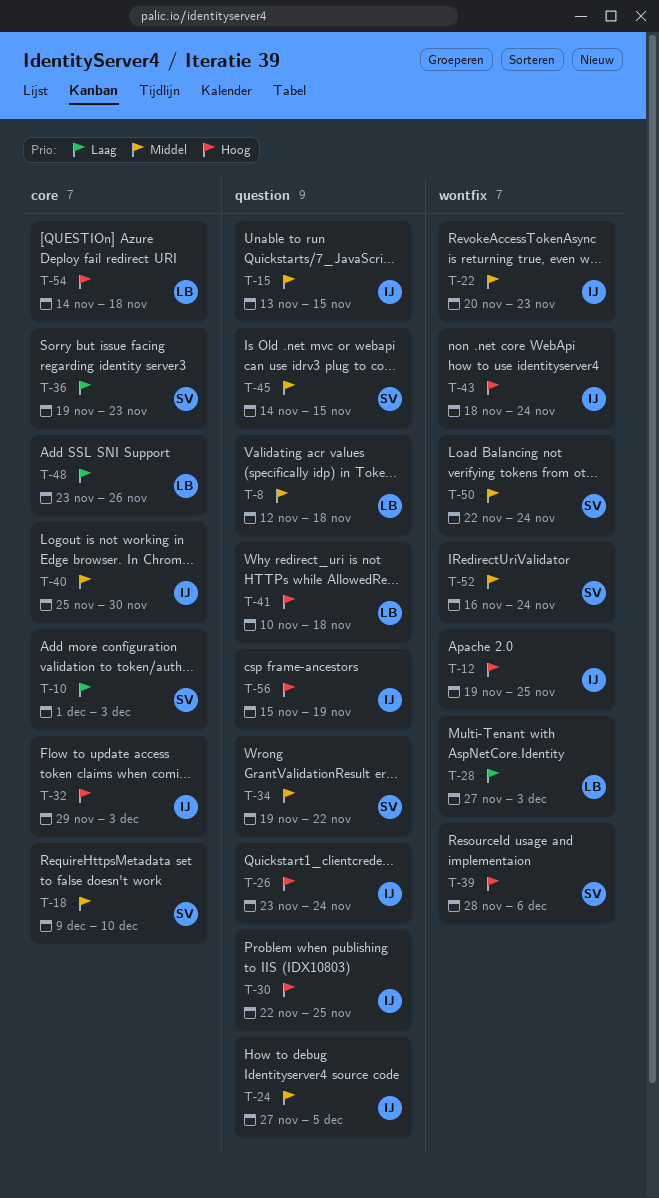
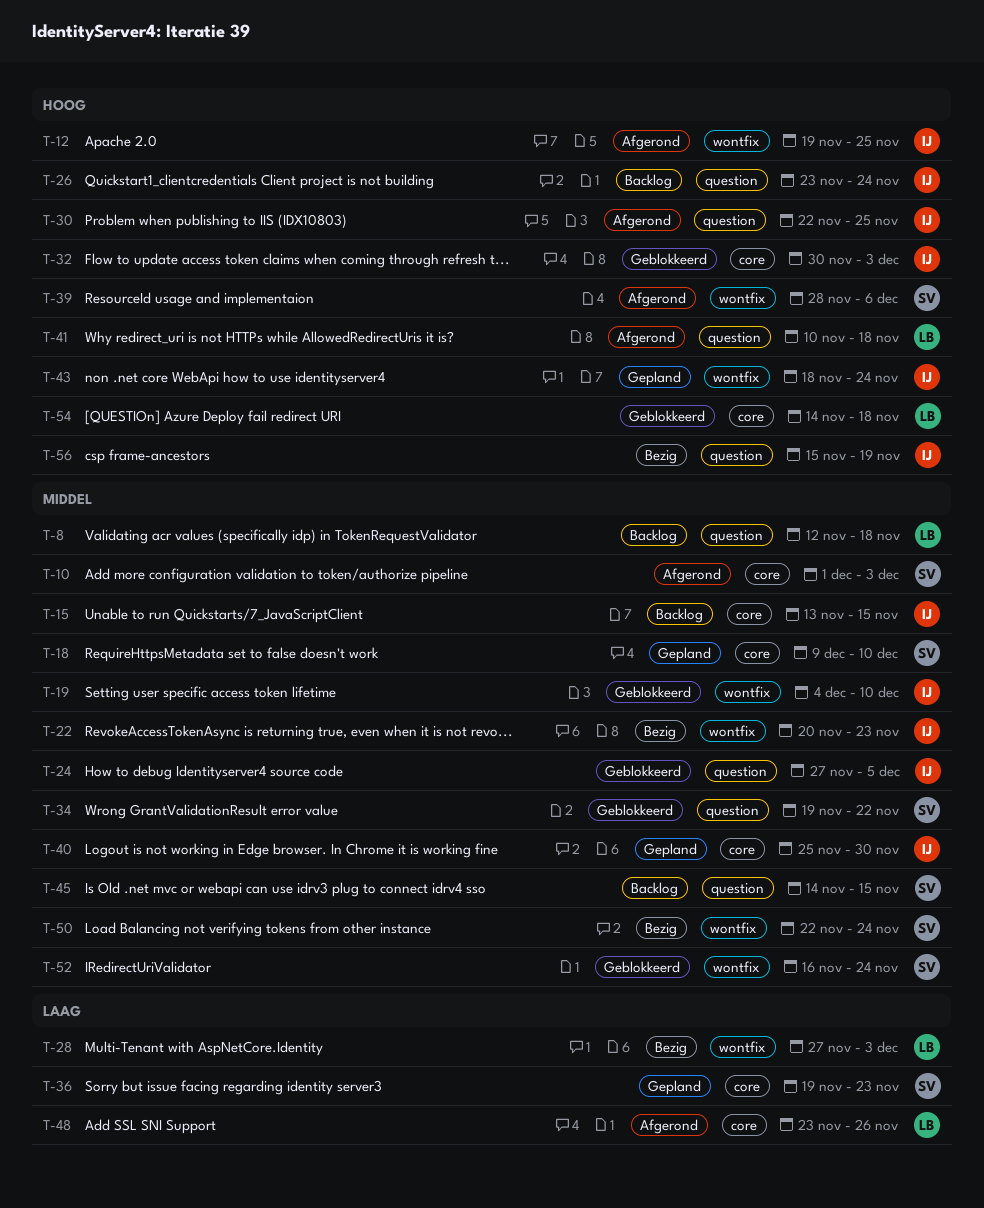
T-10, priority: Laag -> Middel
T-15, label: question -> core
T-19: none -> present
T-32, start: Nov 29 -> Nov 30

